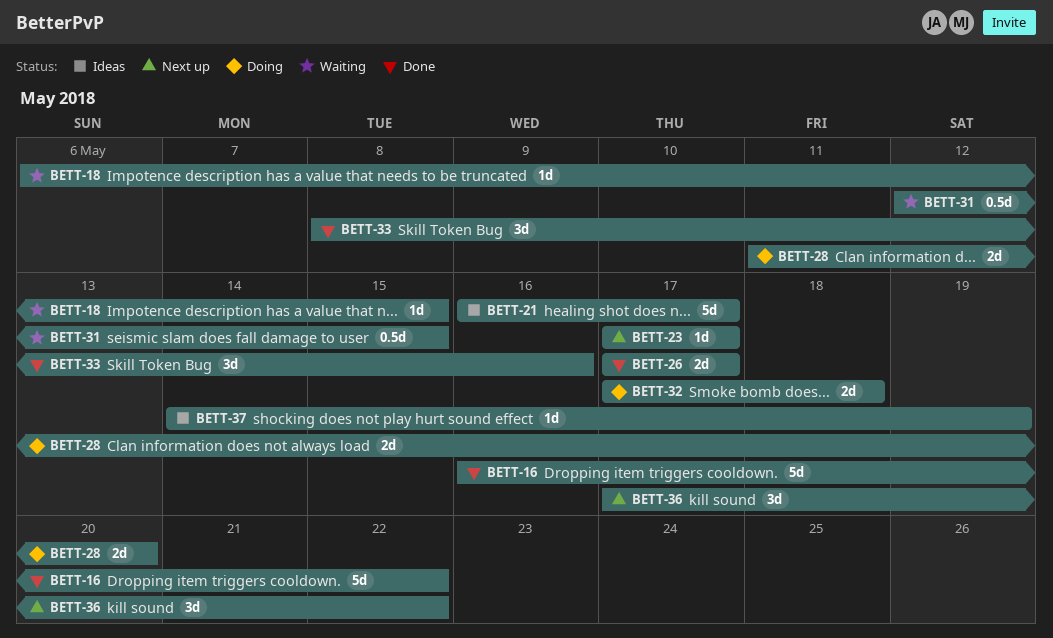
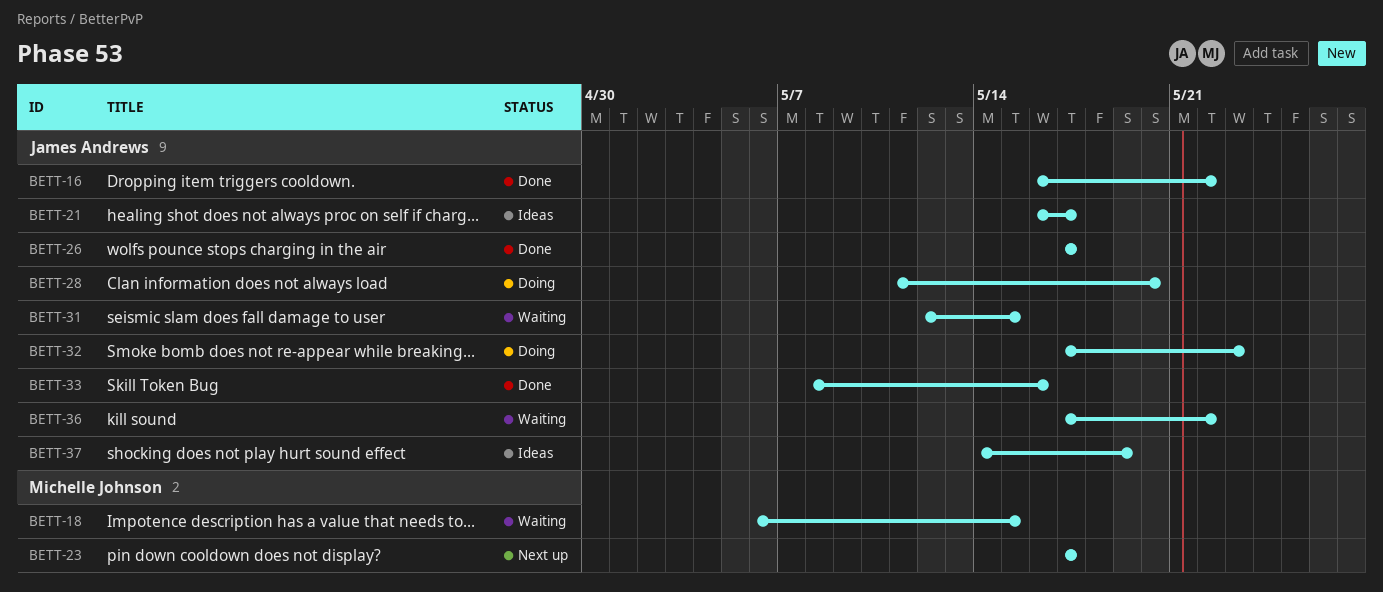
BETT-32, due: May 18 -> May 23
BETT-36, status: Next up -> Waiting

